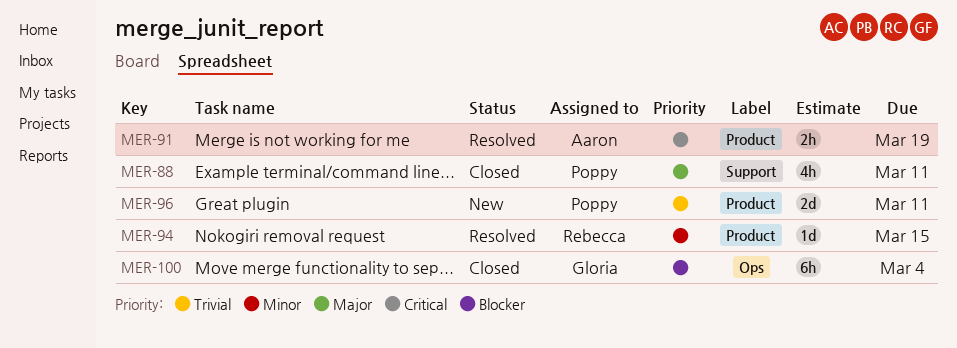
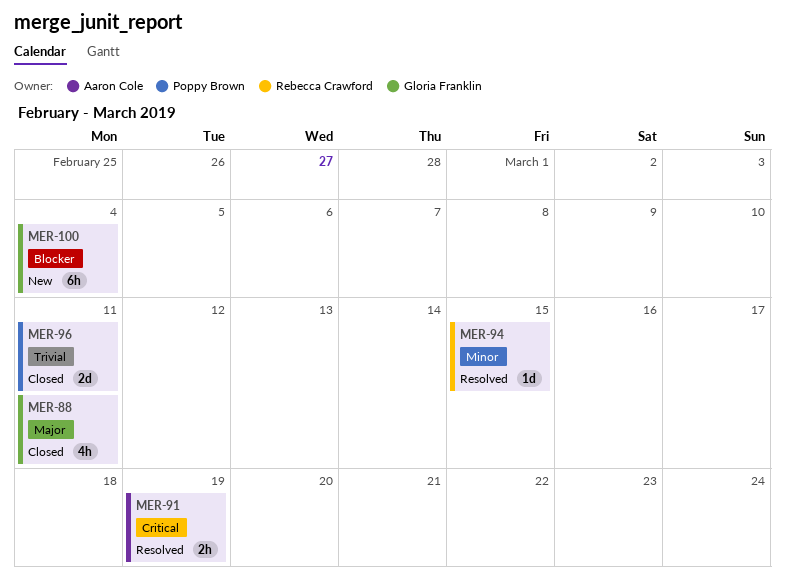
MER-88, owner: Poppy Brown -> Gloria Franklin
MER-96, status: New -> Closed
MER-100, status: Closed -> New

